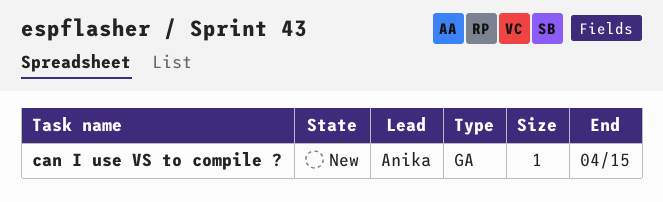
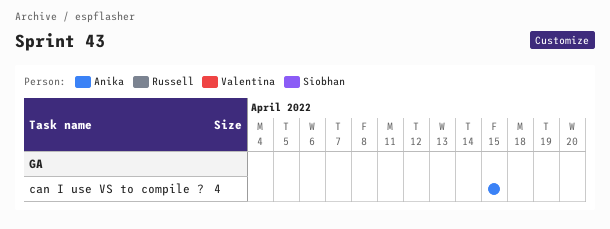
can I use VS to compile ?, estimate: 1 -> 4

